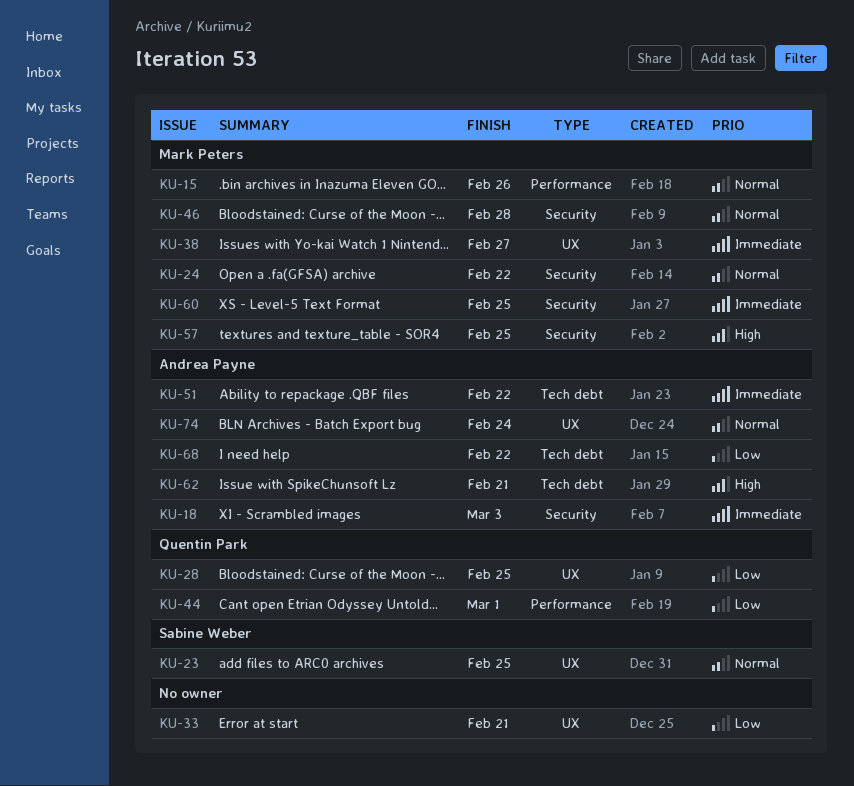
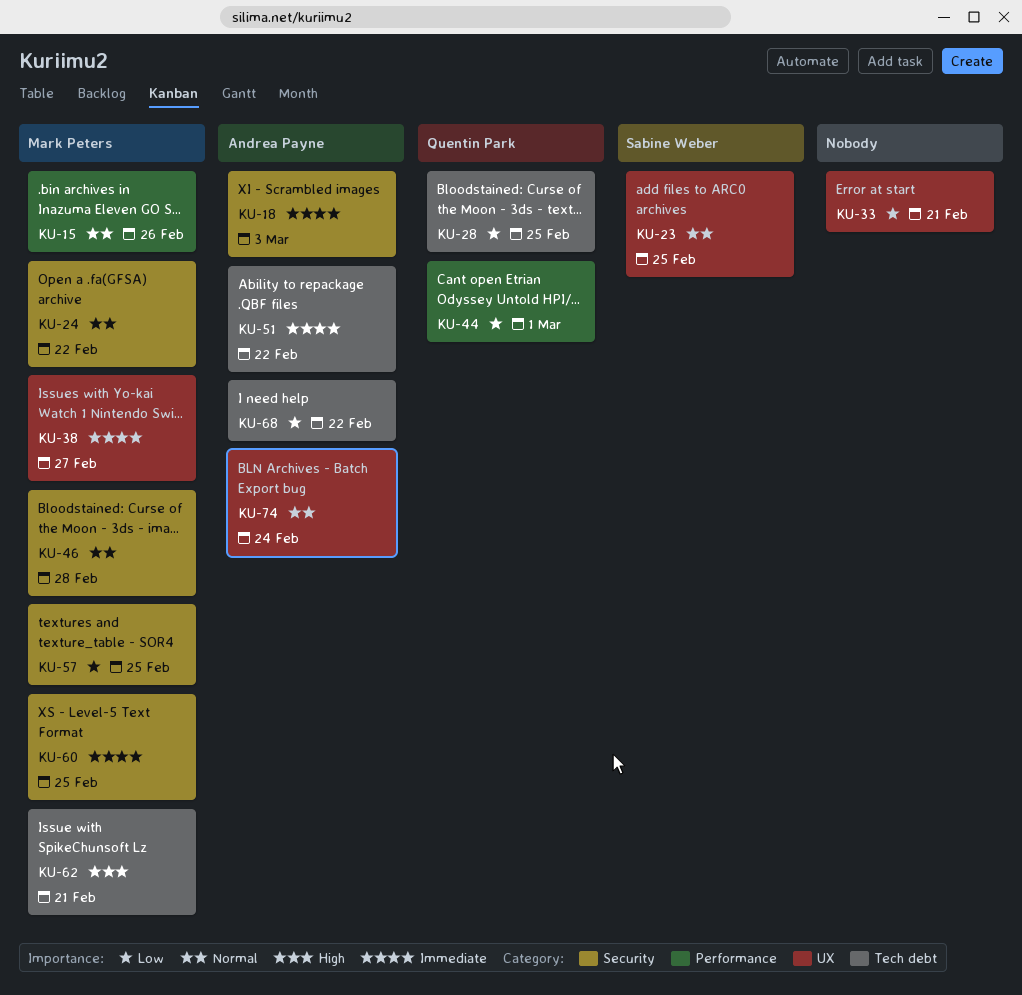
KU-28, label: UX -> Tech debt
KU-57, priority: High -> Low
KU-62, owner: Andrea Payne -> Mark Peters

